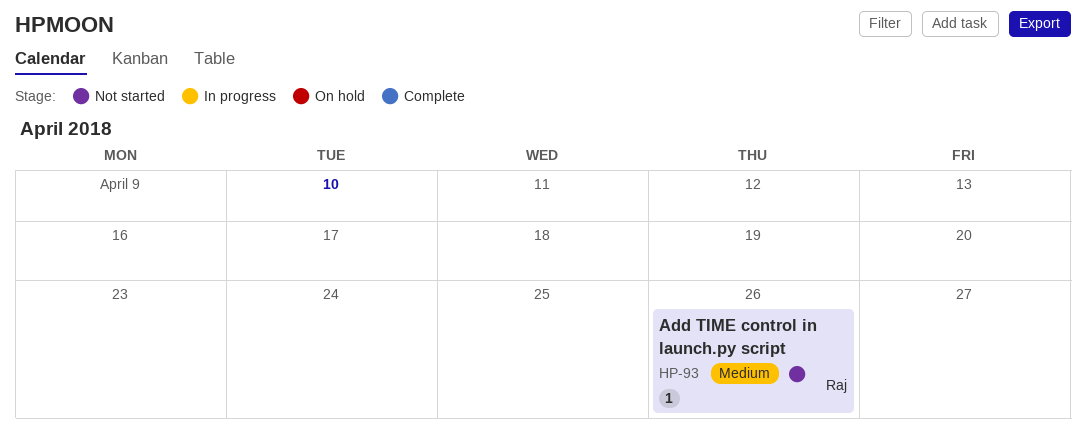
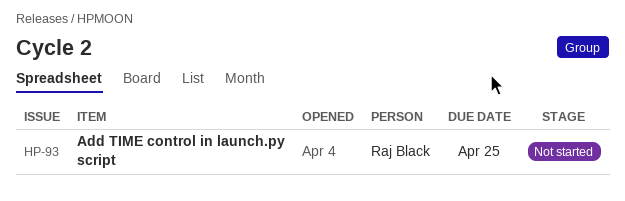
HP-93, due: Apr 26 -> Apr 25

